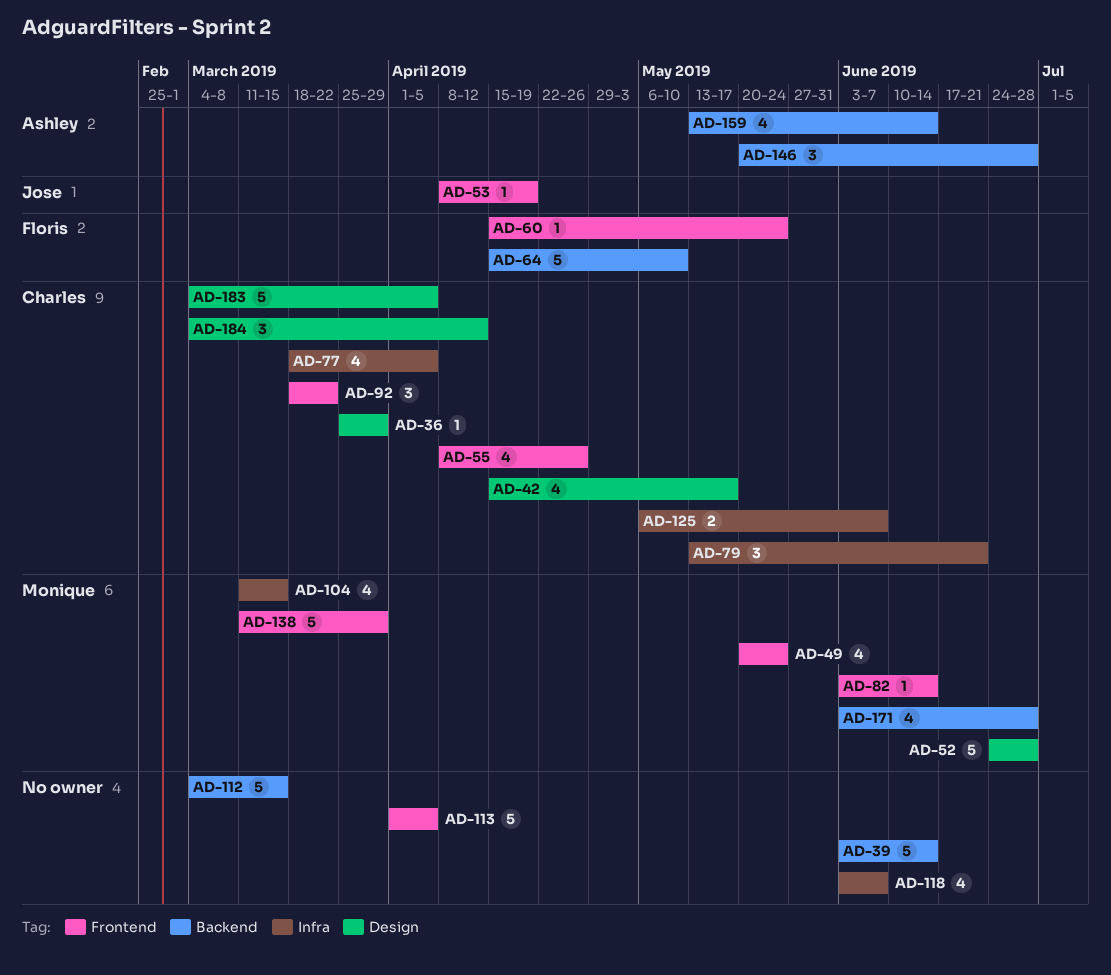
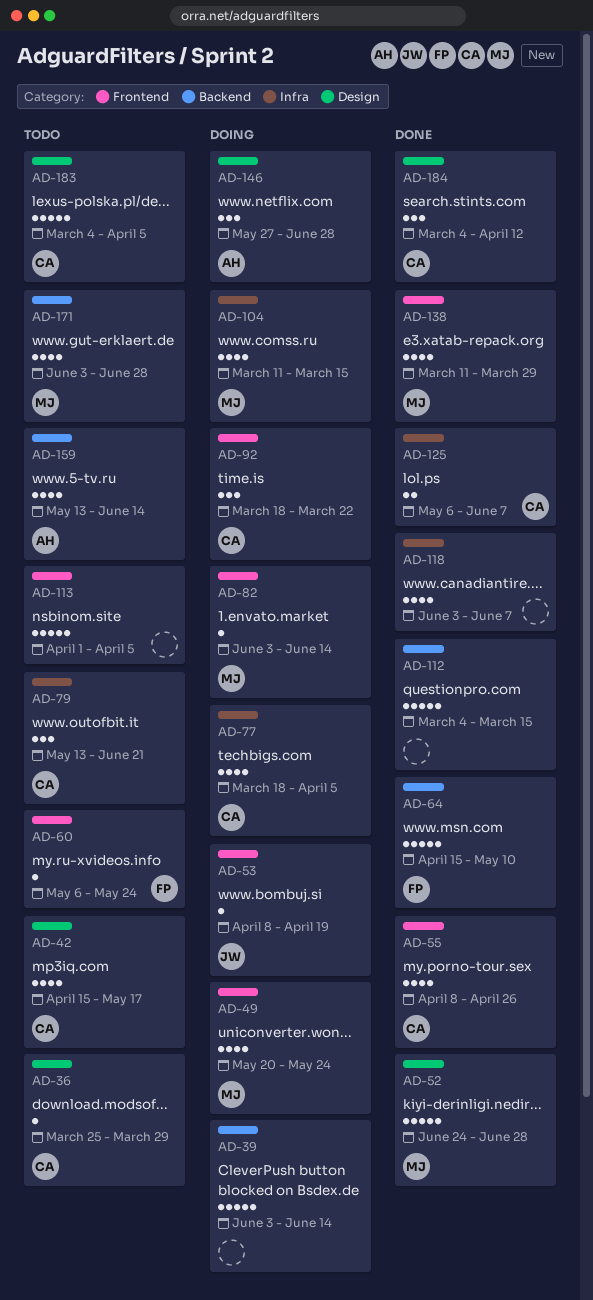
AD-60, start: Apr 15 -> May 6
AD-138, estimate: 5 -> 4
AD-146, label: Backend -> Design
AD-146, start: May 20 -> May 27

